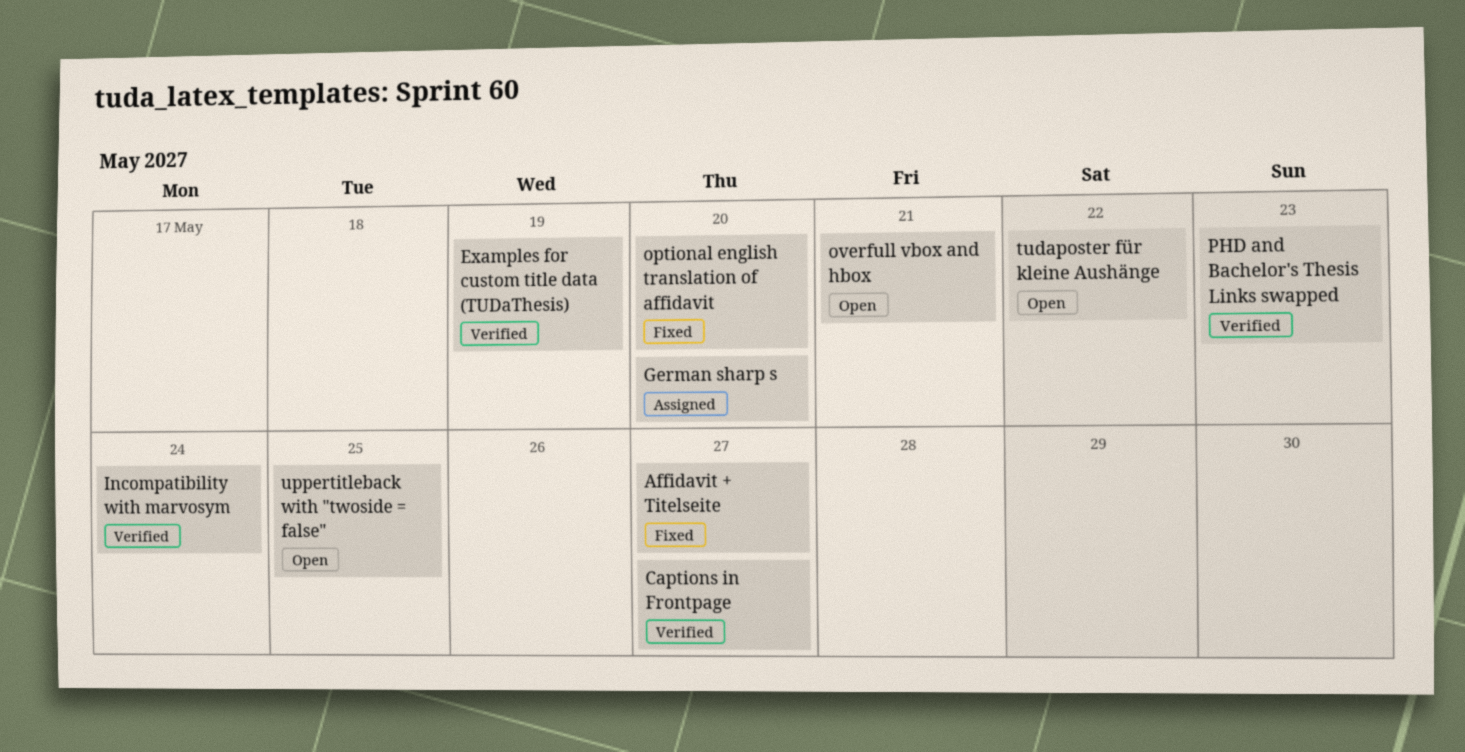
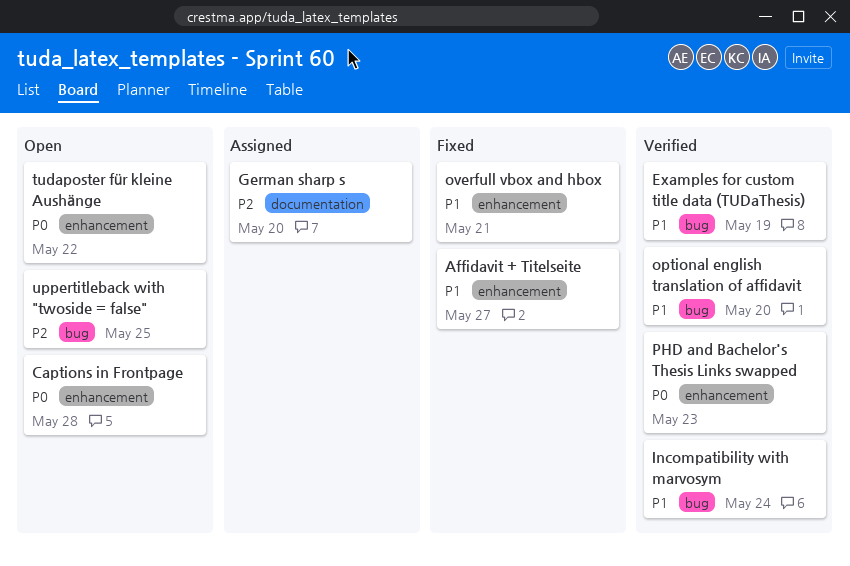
Captions in Frontpage, status: Verified -> Open
Captions in Frontpage, due: May 27 -> May 28
optional english translation of affidavit, status: Fixed -> Verified
overfull vbox and hbox, status: Open -> Fixed

